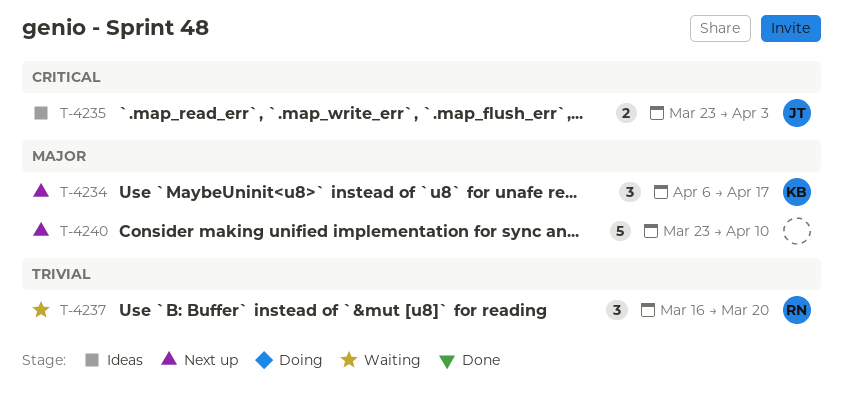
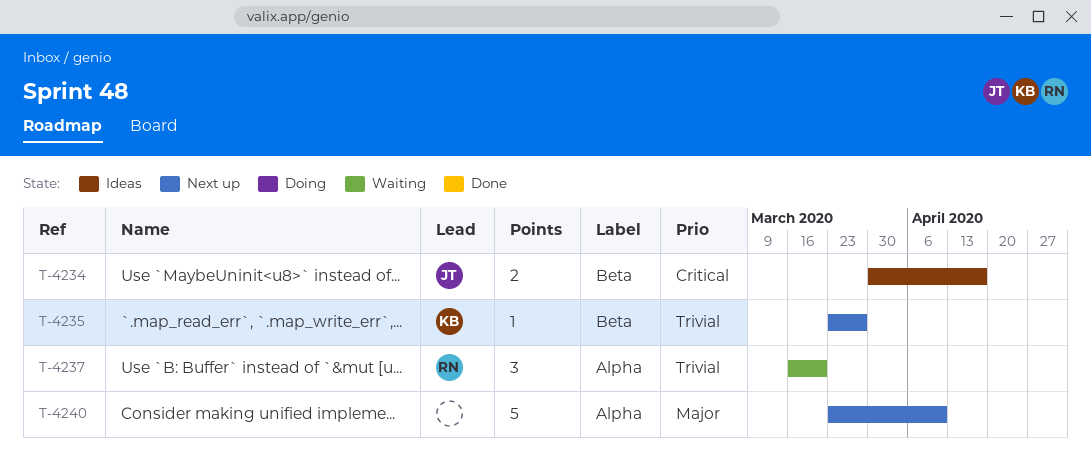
T-4234, status: Next up -> Ideas
T-4234, owner: KB -> JT
T-4234, priority: Major -> Critical
T-4234, estimate: 3 -> 2
T-4234, start: Apr 6 -> Mar 30
T-4235, status: Ideas -> Next up
T-4235, owner: JT -> KB
T-4235, priority: Critical -> Trivial
T-4235, estimate: 2 -> 1
T-4235, due: Apr 3 -> Mar 27

